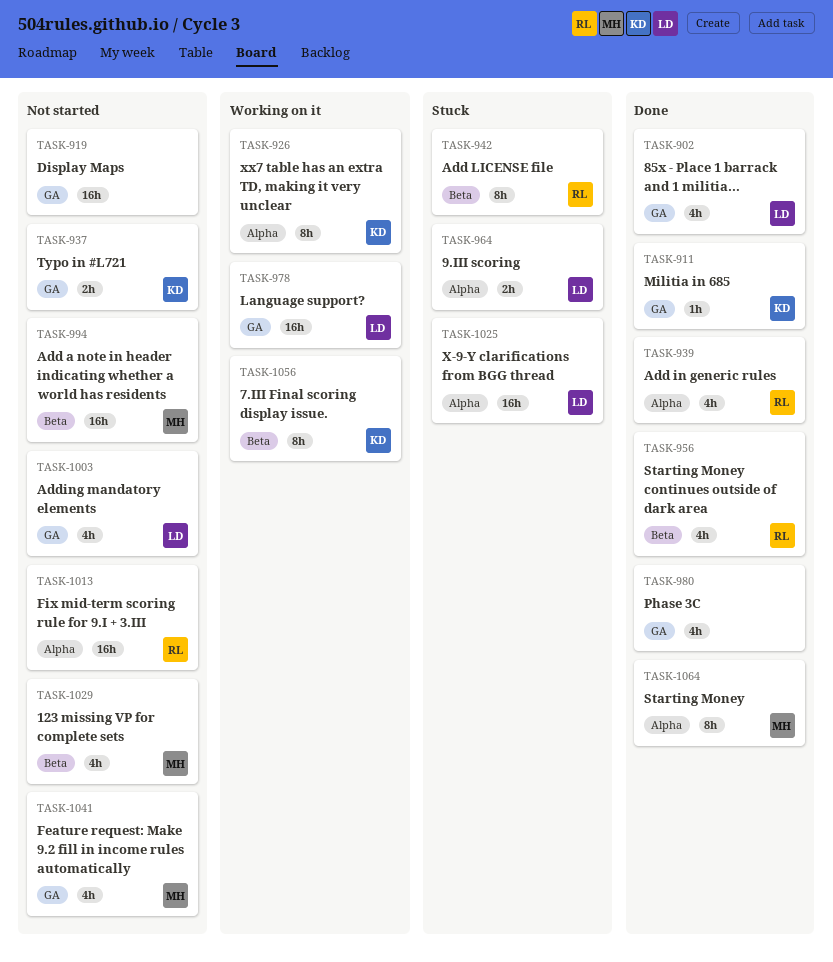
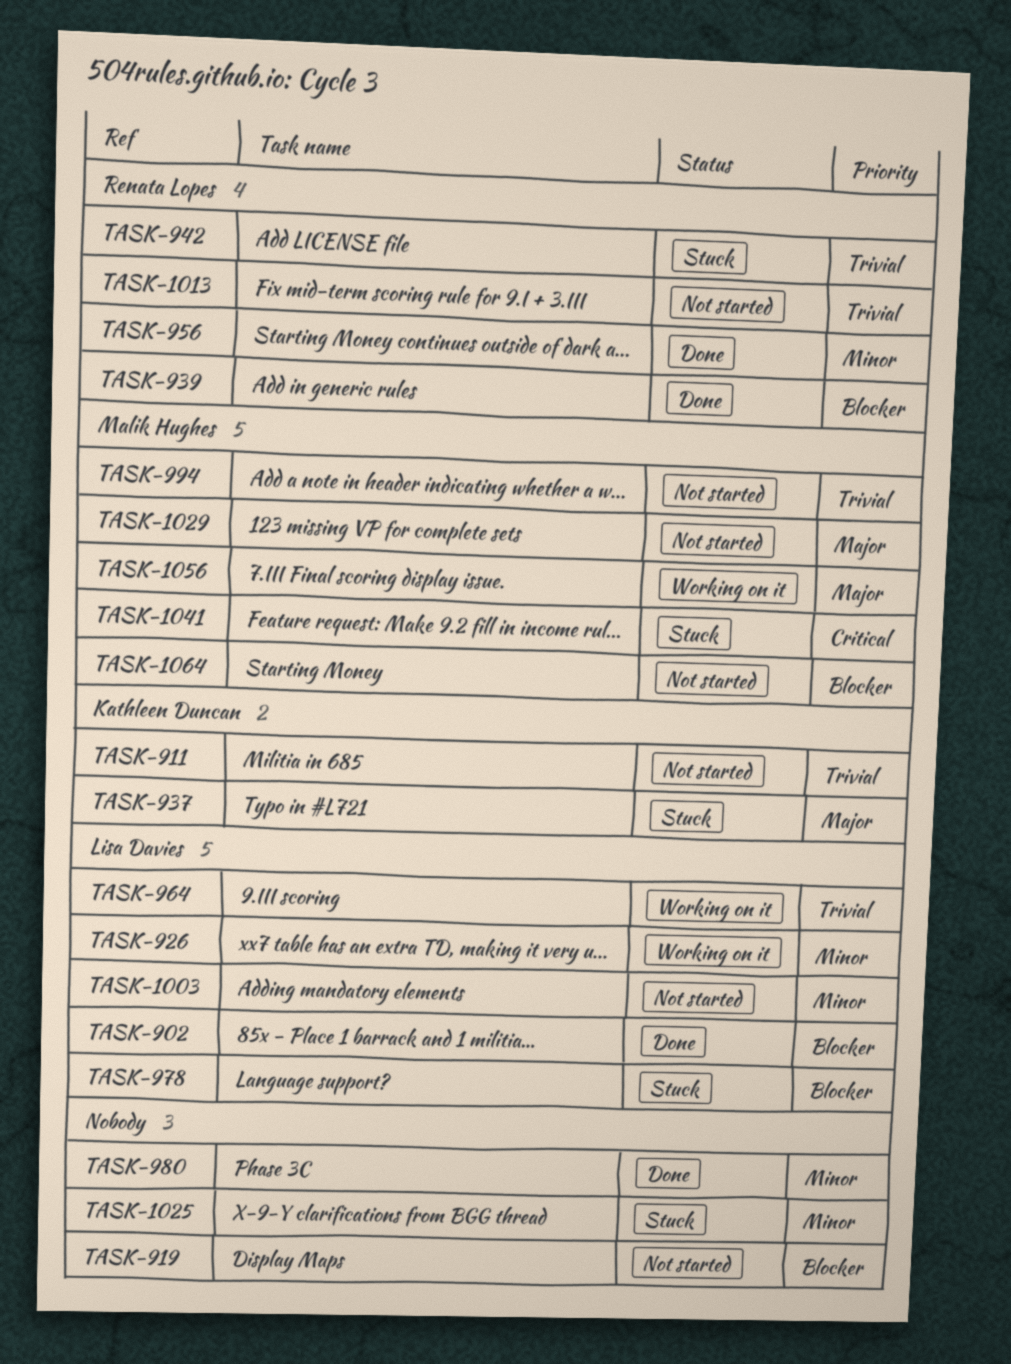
TASK-911, status: Done -> Not started
TASK-926, owner: Kathleen Duncan -> Lisa Davies
TASK-937, status: Not started -> Stuck
TASK-964, status: Stuck -> Working on it
TASK-978, status: Working on it -> Stuck
TASK-1025, owner: Lisa Davies -> none
TASK-1041, status: Not started -> Stuck
TASK-1056, owner: Kathleen Duncan -> Malik Hughes
TASK-1064, status: Done -> Not started

